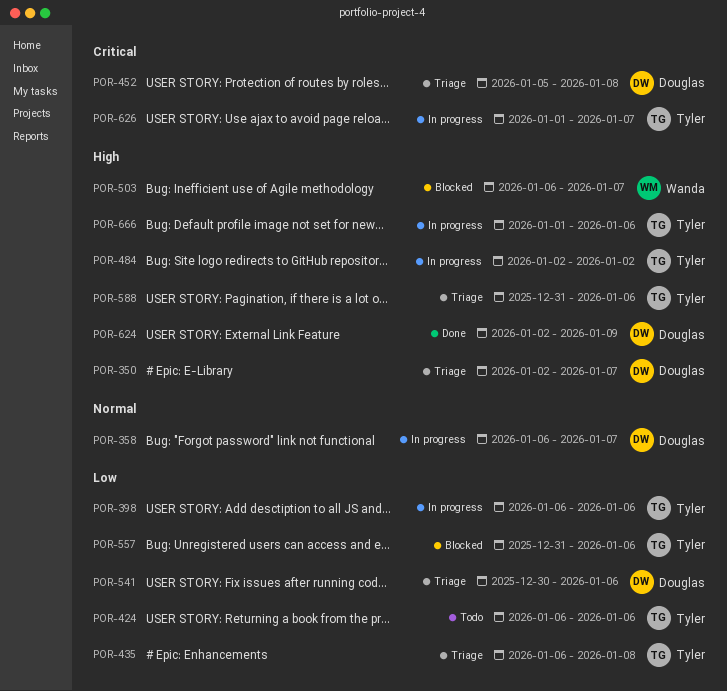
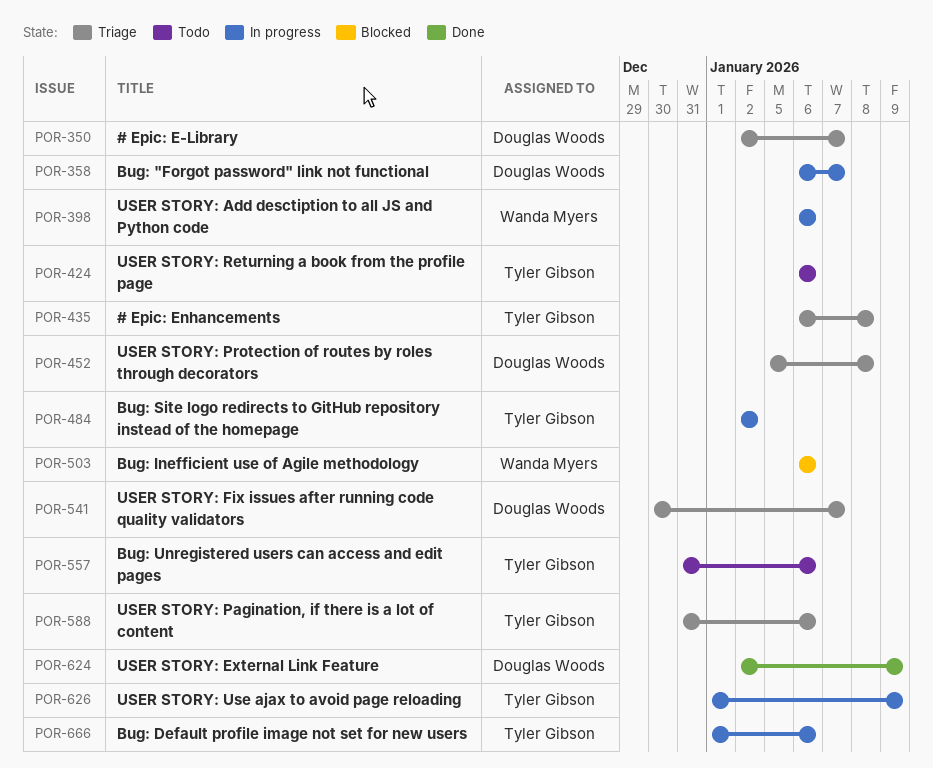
POR-398, owner: Tyler Gibson -> Wanda Myers
POR-503, due: Jan 7 -> Jan 6
POR-541, due: Jan 6 -> Jan 7
POR-557, status: Blocked -> Todo
POR-626, due: Jan 7 -> Jan 9

